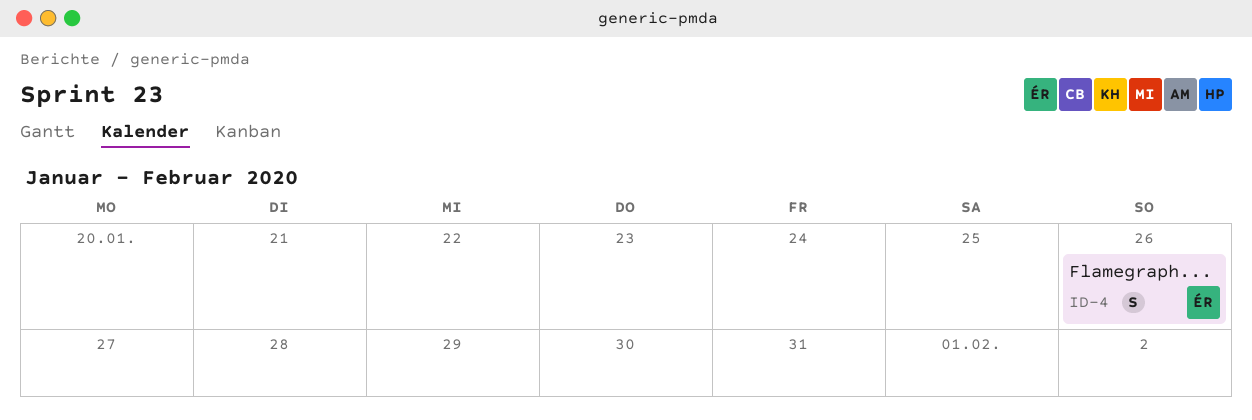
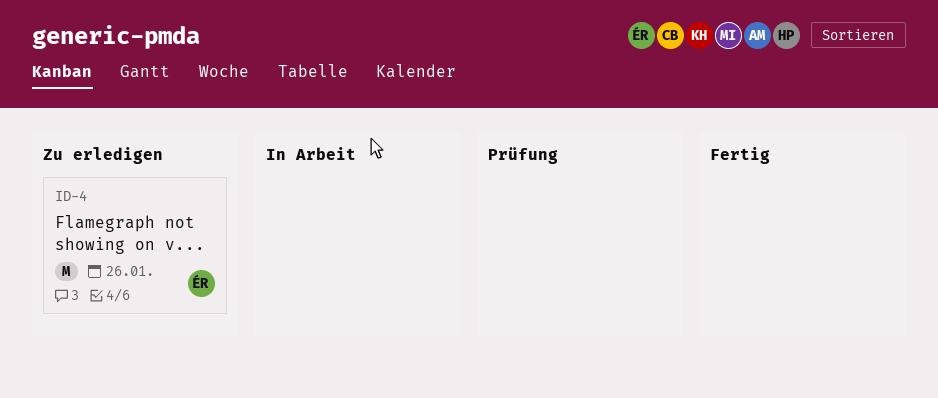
ID-4, estimate: S -> M

